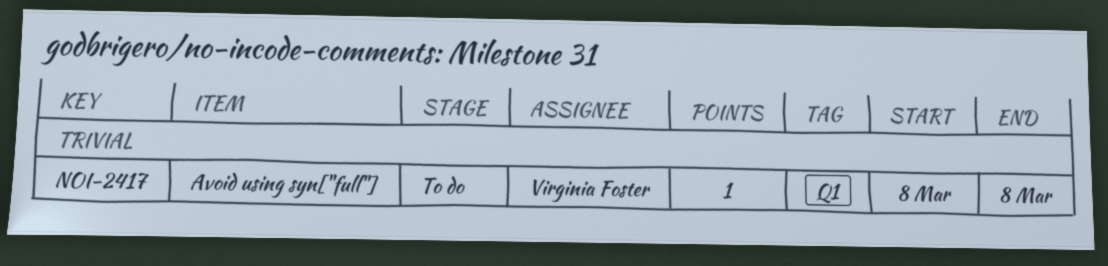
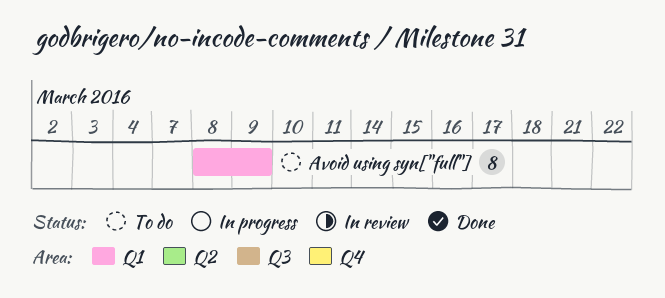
Avoid using syn["full"], estimate: 1 -> 8
Avoid using syn["full"], due: Mar 8 -> Mar 9

